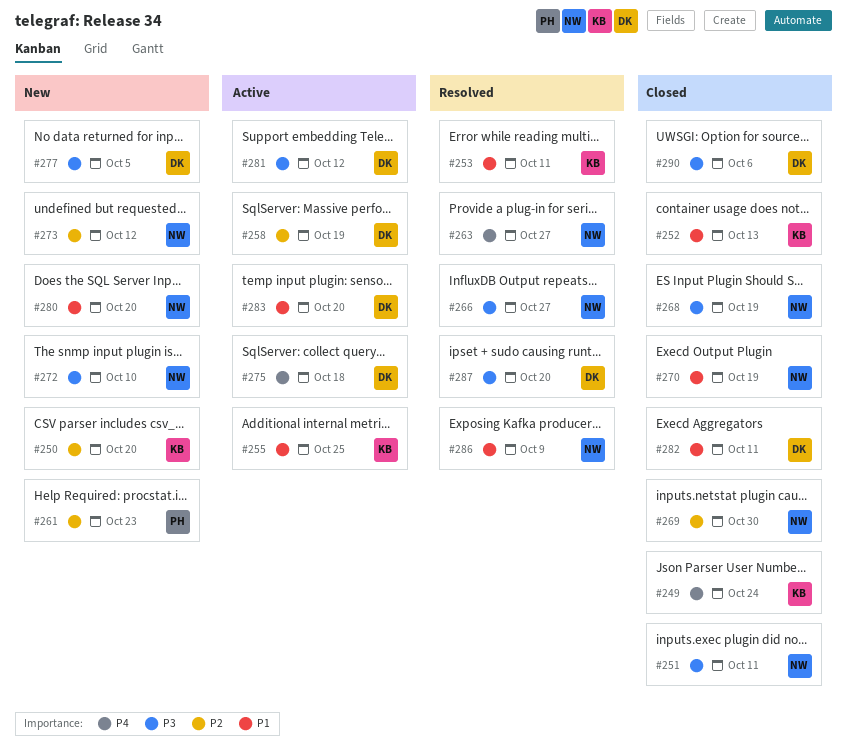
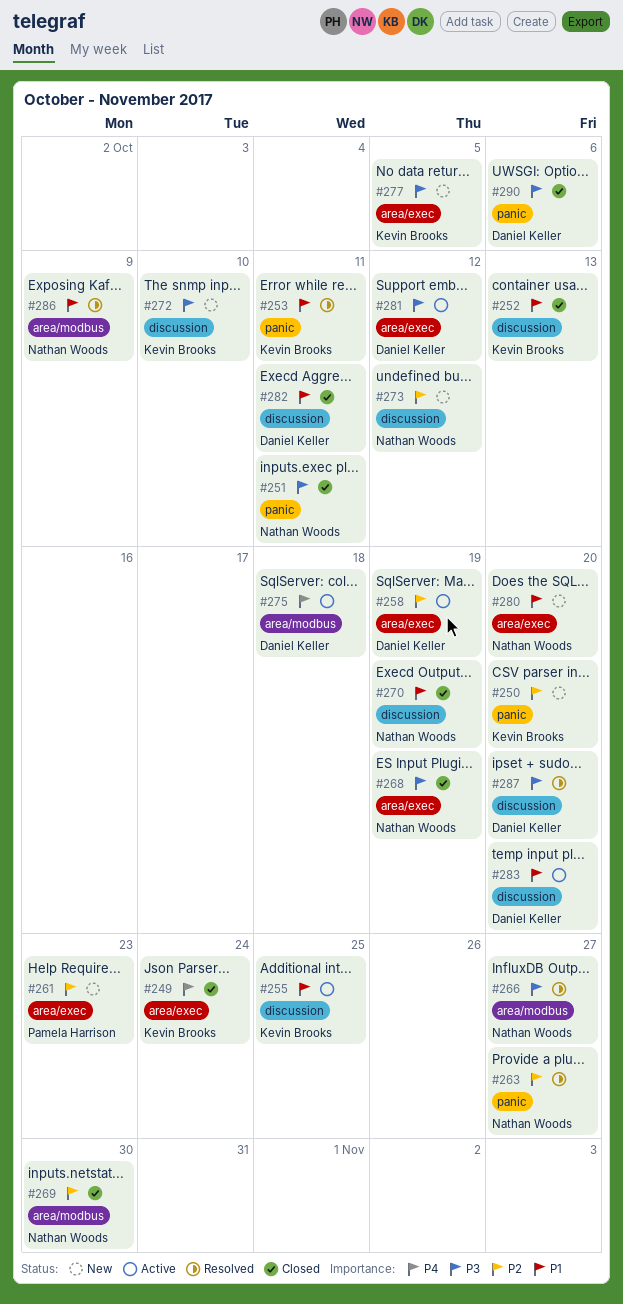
#263, priority: P4 -> P2
#272, owner: Nathan Woods -> Kevin Brooks
#277, owner: Daniel Keller -> Kevin Brooks

